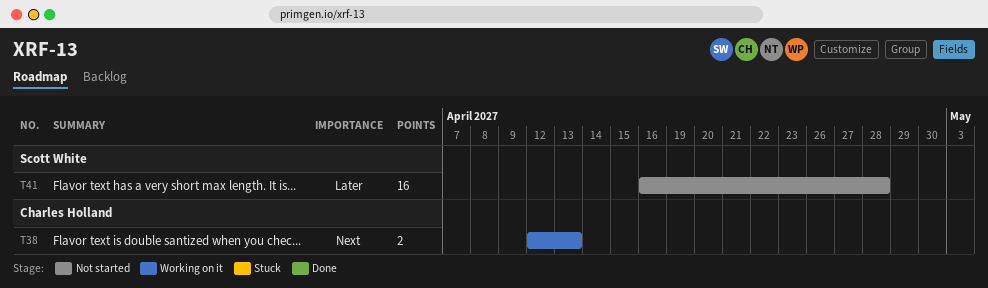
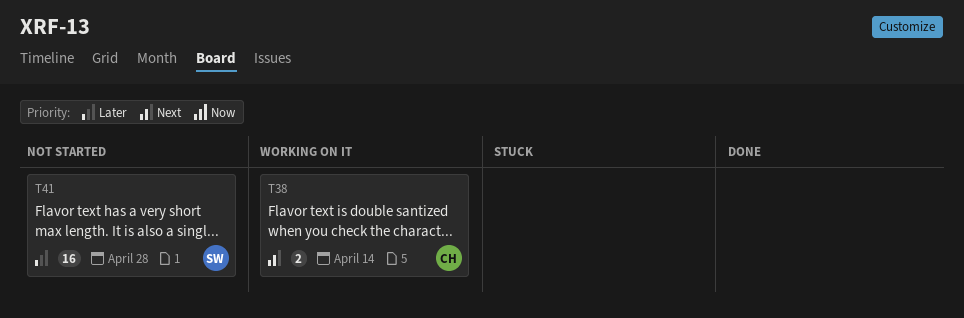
T38, due: Apr 13 -> Apr 14

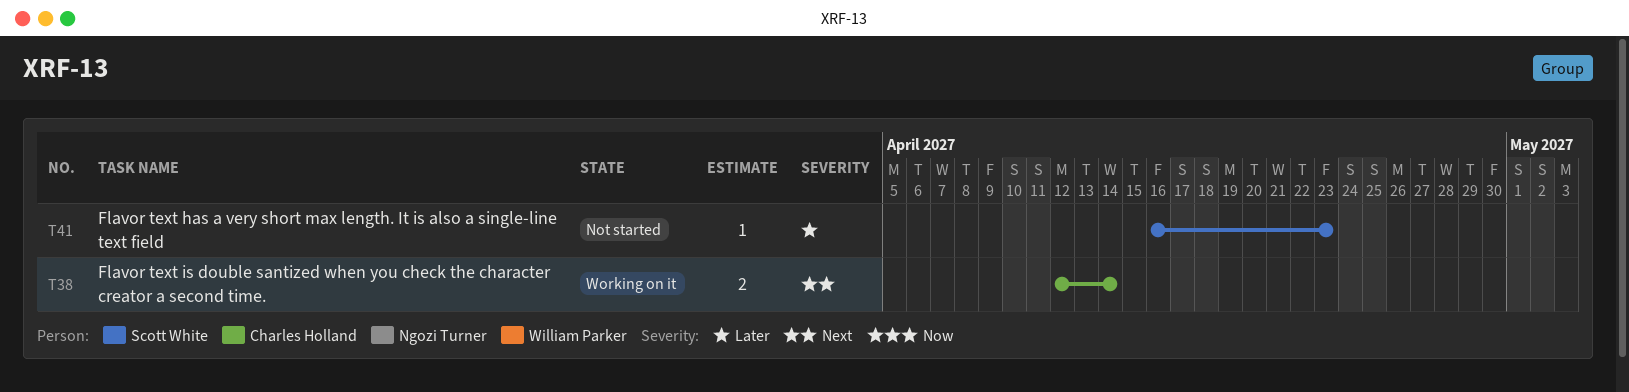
T41, estimate: 16 -> 1
T41, due: Apr 28 -> Apr 23

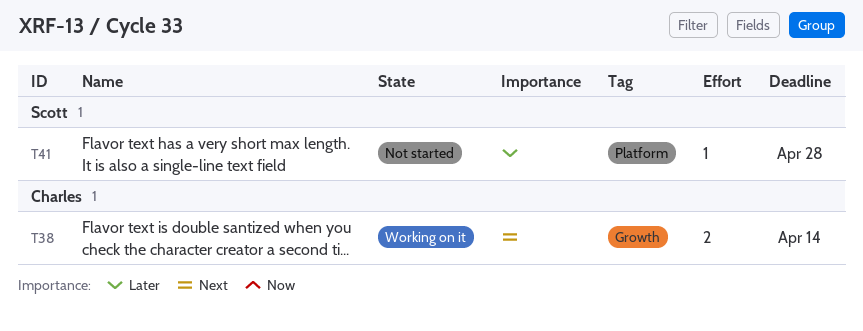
T41, due: Apr 23 -> Apr 28

